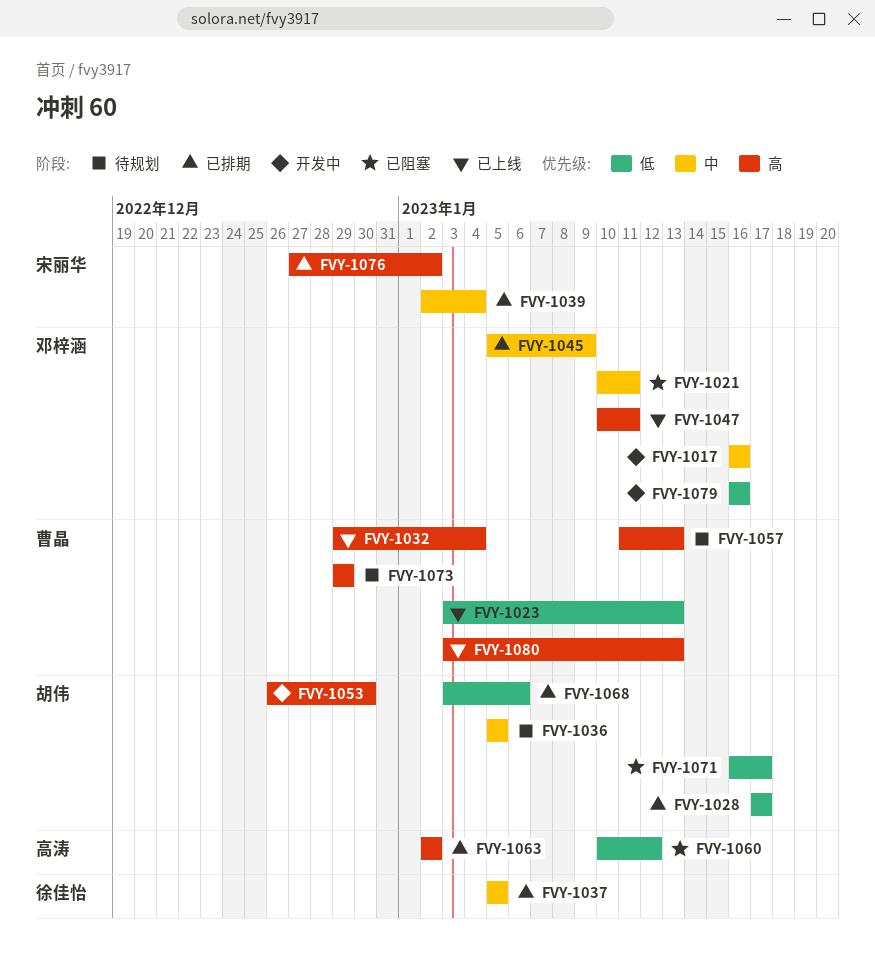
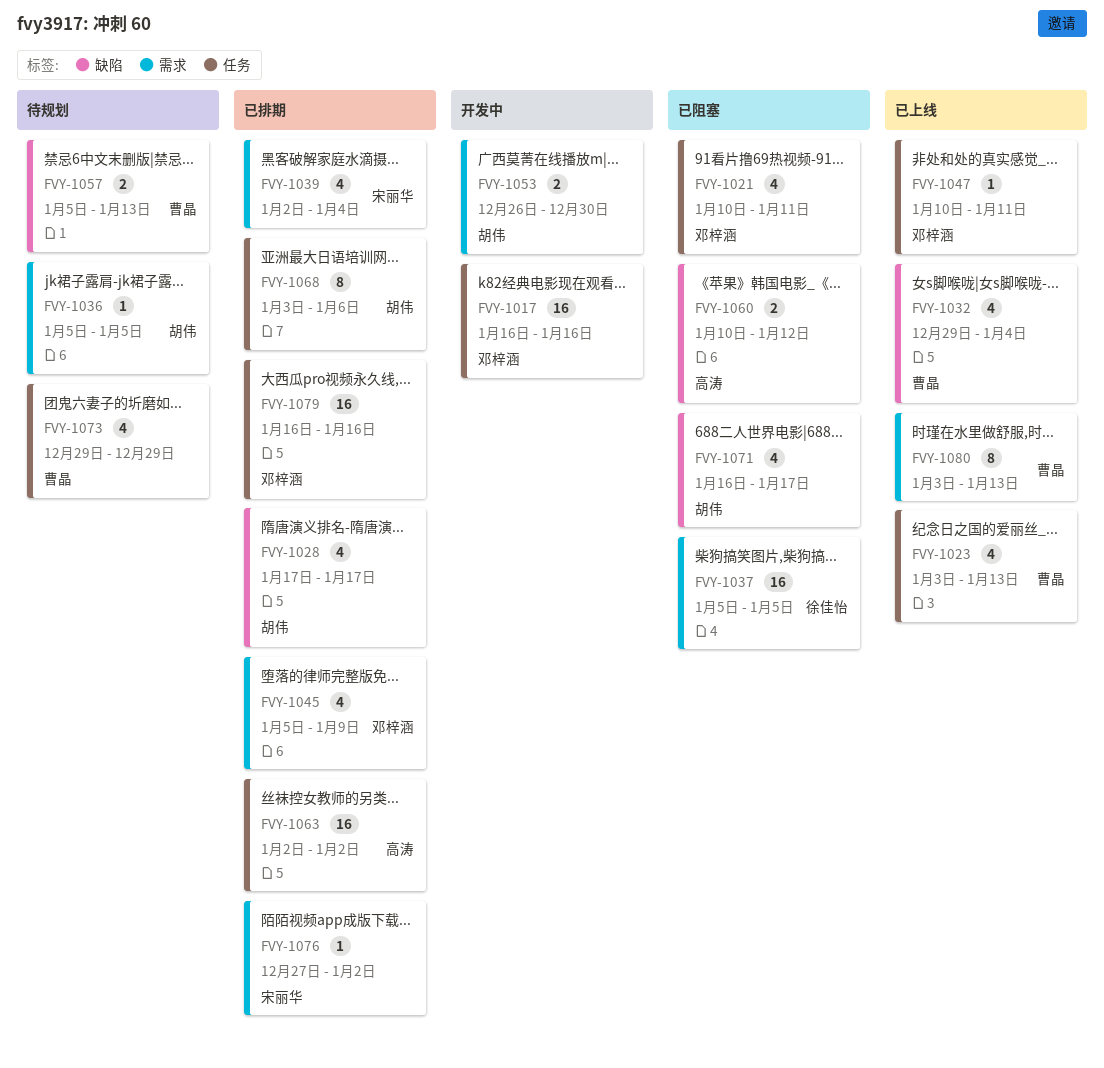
FVY-1037, status: 已排期 -> 已阻塞
FVY-1057, start: Jan 11 -> Jan 5
FVY-1079, status: 开发中 -> 已排期

